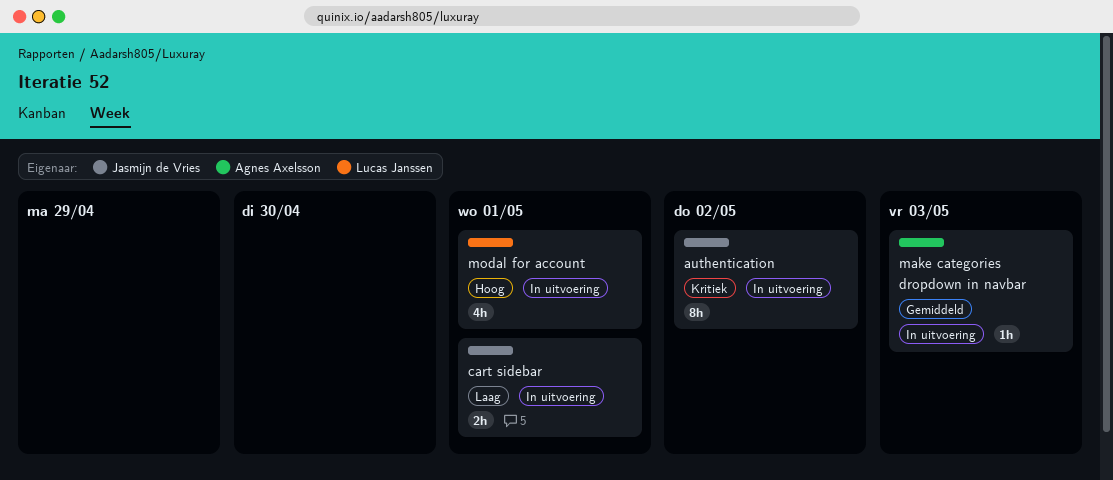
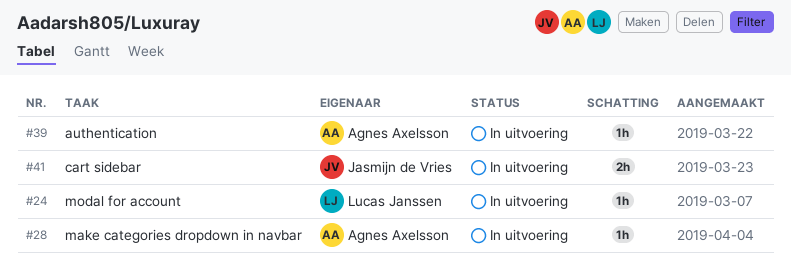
authentication, owner: Jasmijn de Vries -> Agnes Axelsson
authentication, estimate: 8h -> 1h
modal for account, estimate: 4h -> 1h

